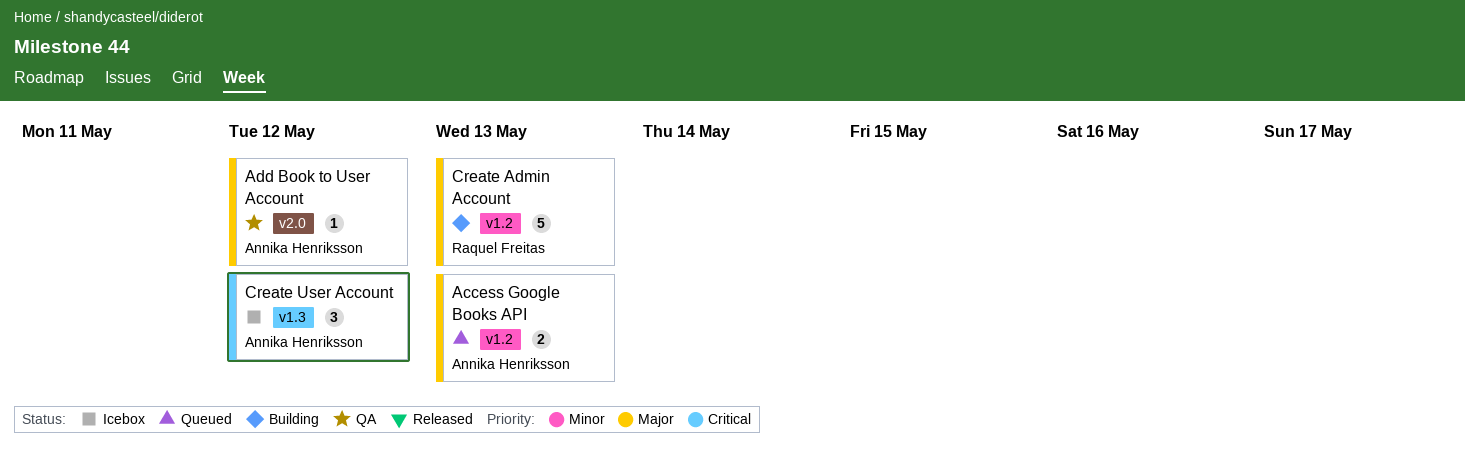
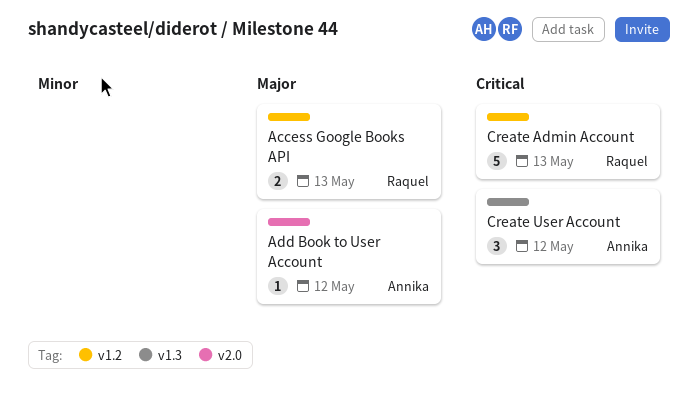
Access Google Books API, owner: Annika Henriksson -> Raquel Freitas
Create Admin Account, priority: Major -> Critical

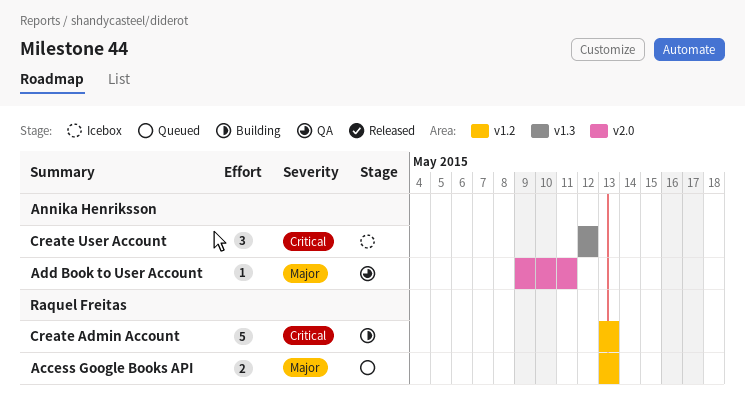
Add Book to User Account, due: May 12 -> May 11

